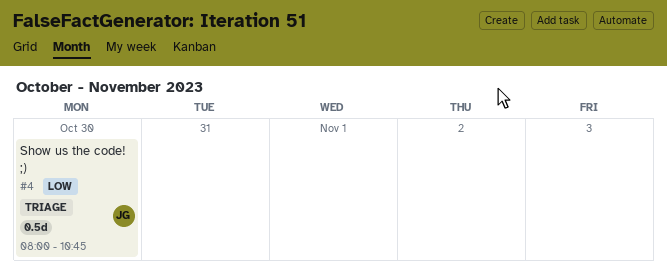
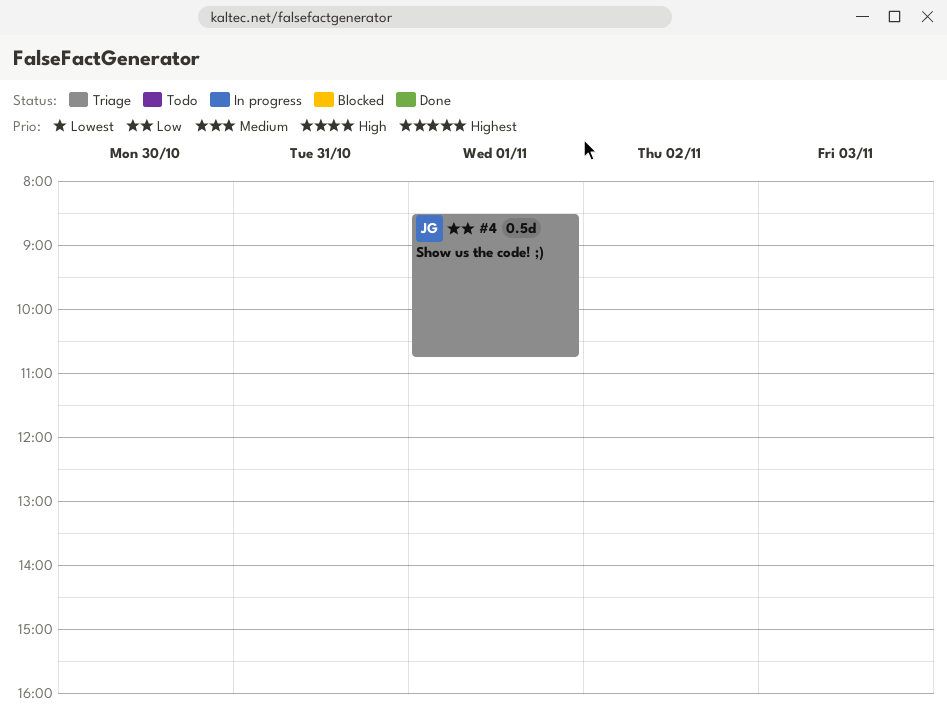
#4, day: Oct 30 -> Nov 1
#4, begins: 08:00 -> 08:30

